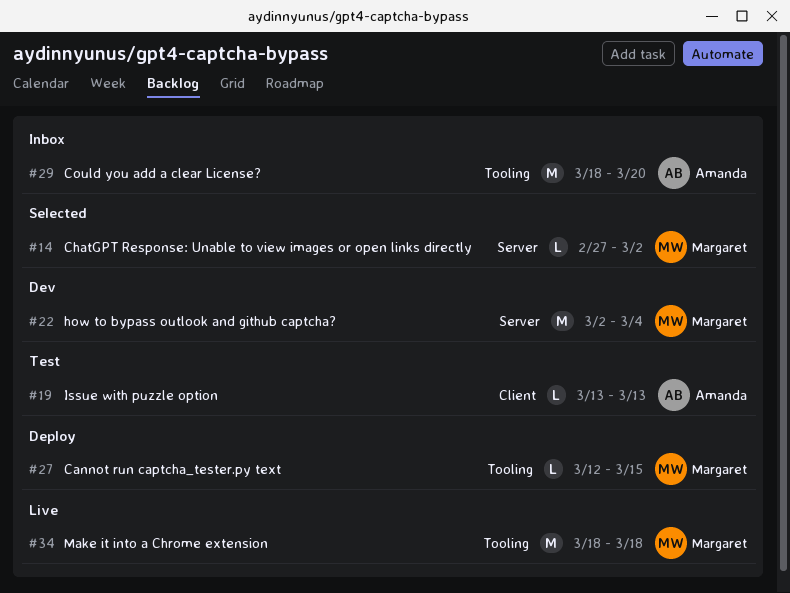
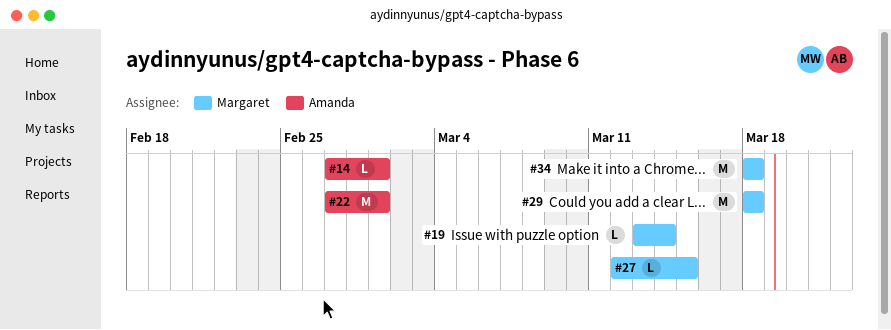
#14, owner: Margaret -> Amanda
#14, due: Mar 2 -> Mar 1
#19, owner: Amanda -> Margaret
#19, due: Mar 13 -> Mar 14
#22, owner: Margaret -> Amanda
#22, start: Mar 2 -> Feb 27
#22, due: Mar 4 -> Mar 1
#29, owner: Amanda -> Margaret
#29, due: Mar 20 -> Mar 18

